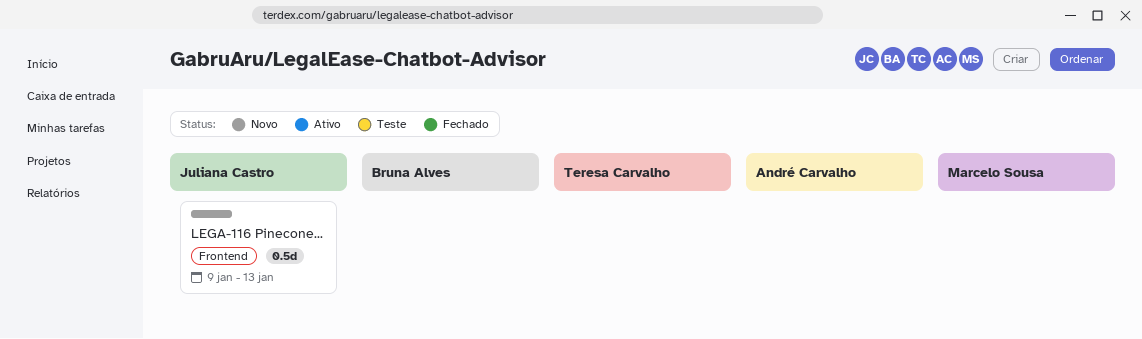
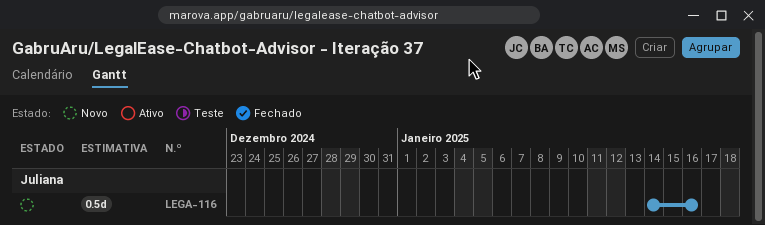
LEGA-116, start: Jan 9 -> Jan 14
LEGA-116, due: Jan 13 -> Jan 16

